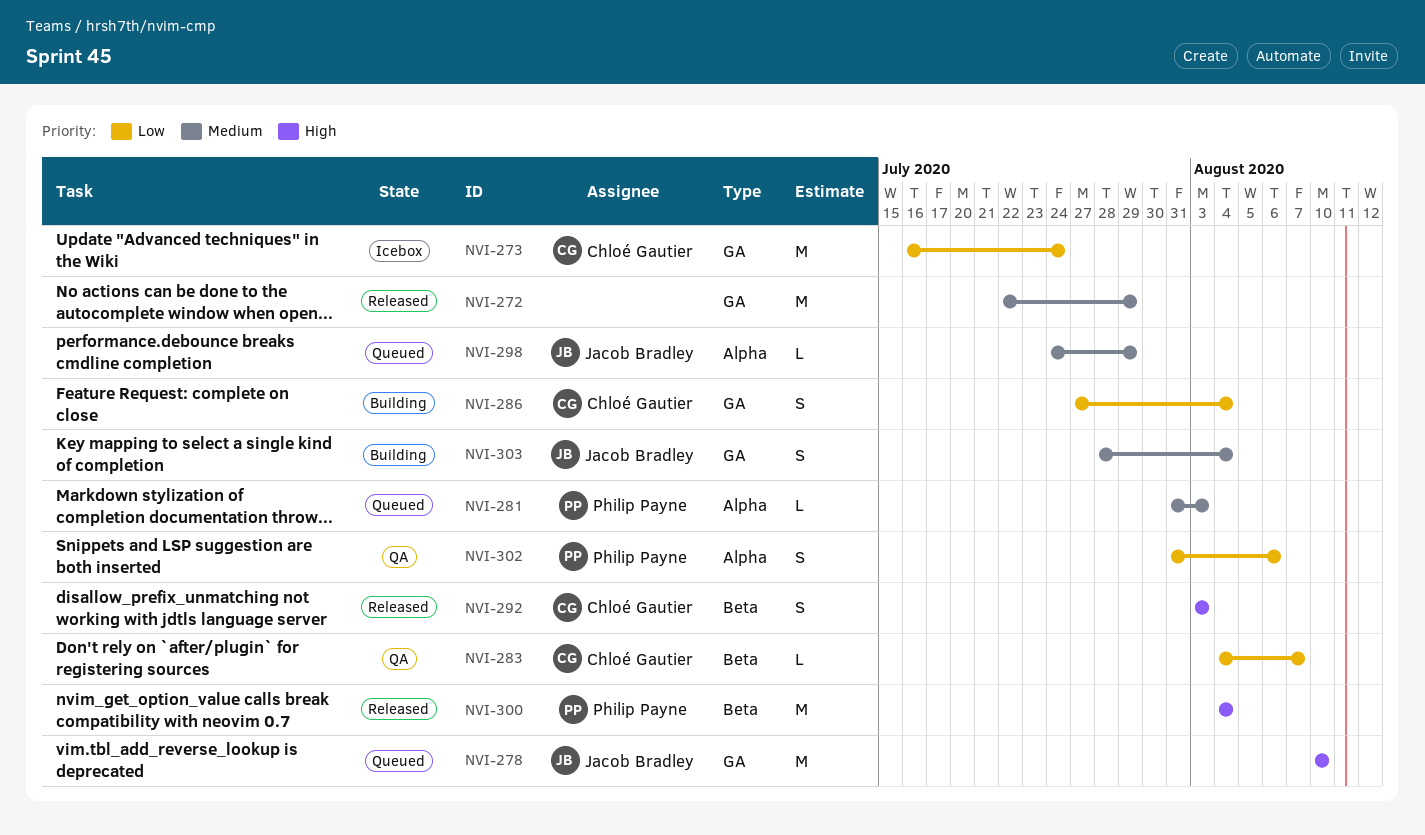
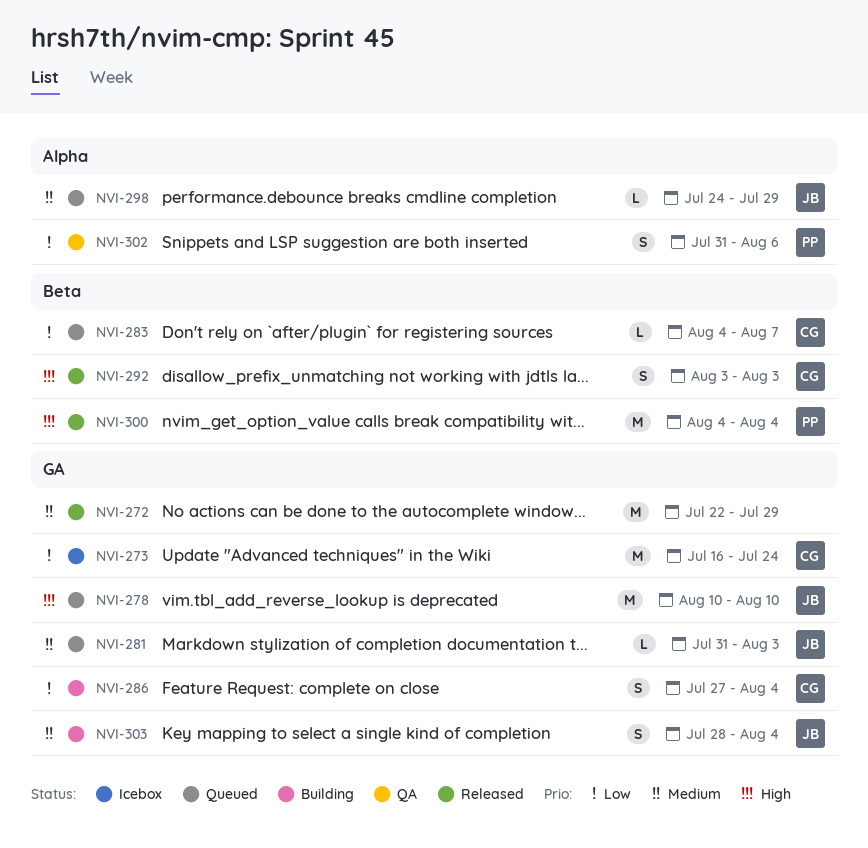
NVI-281, owner: Philip Payne -> Jacob Bradley
NVI-281, label: Alpha -> GA
NVI-283, status: QA -> Queued

